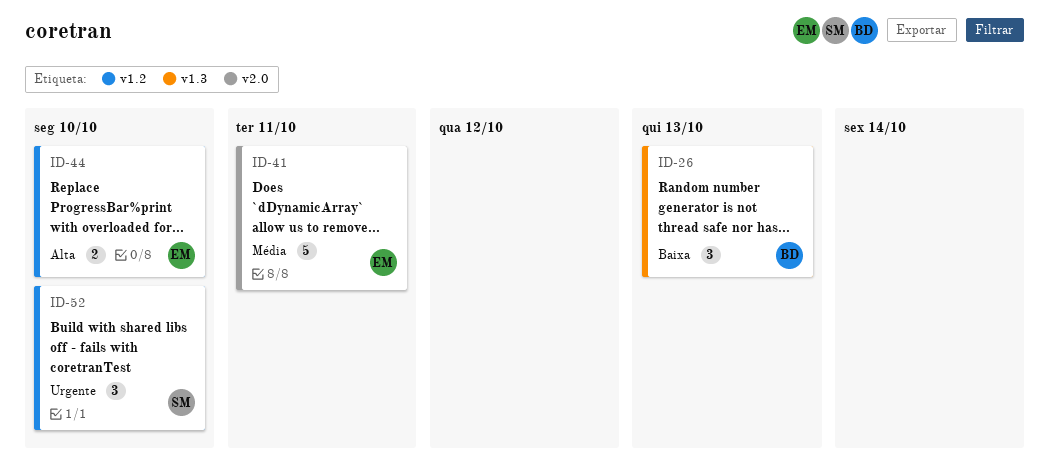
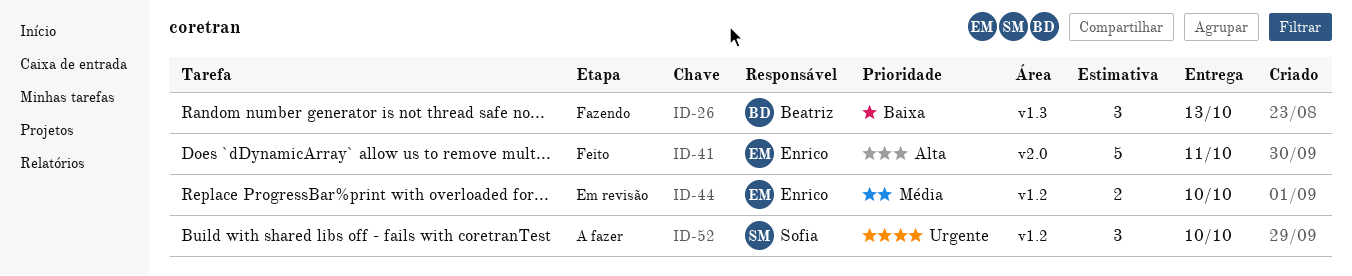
ID-41, priority: Média -> Alta
ID-44, priority: Alta -> Média

